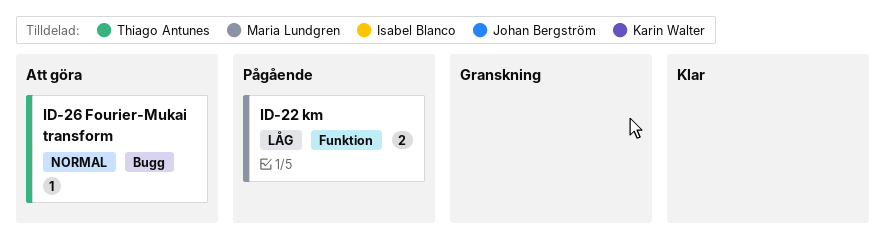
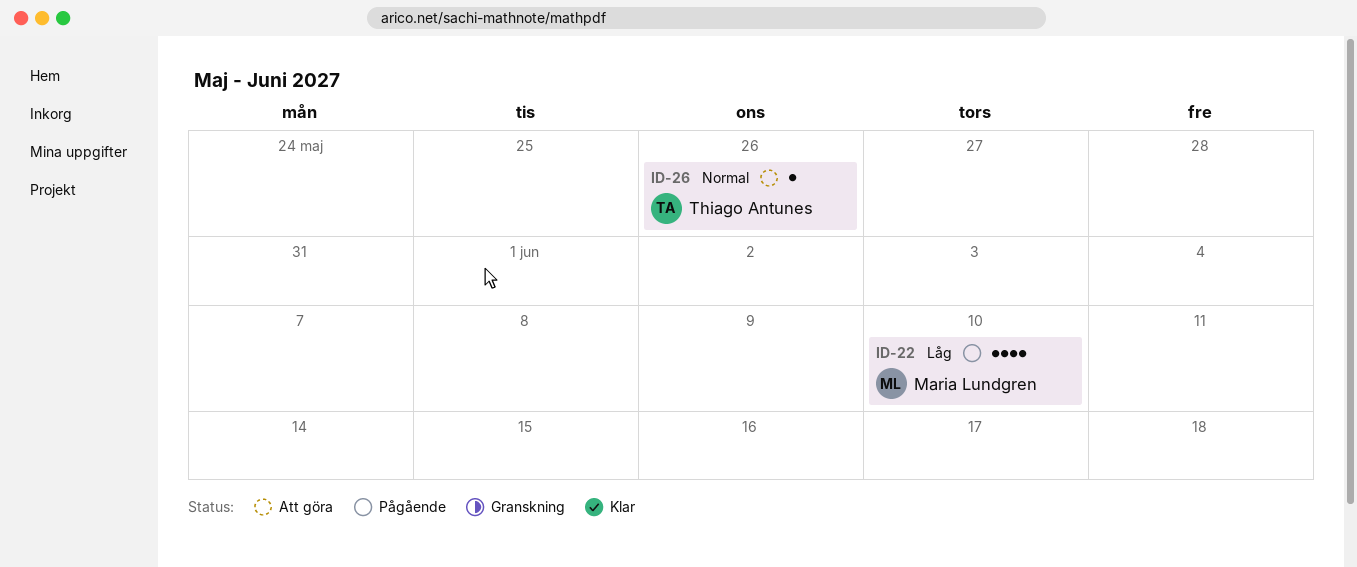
ID-22, estimate: 2 -> 4

